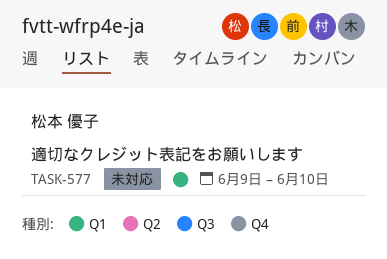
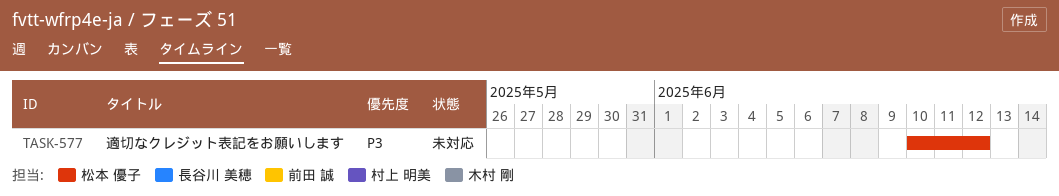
TASK-577, start: Jun 9 -> Jun 10
TASK-577, due: Jun 10 -> Jun 12

